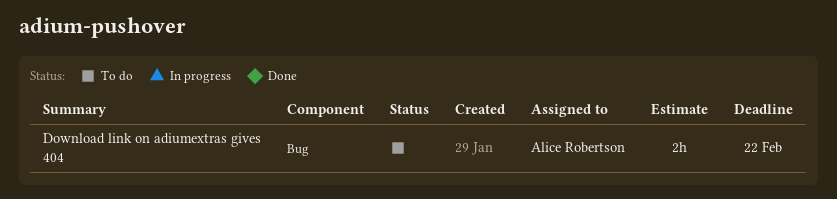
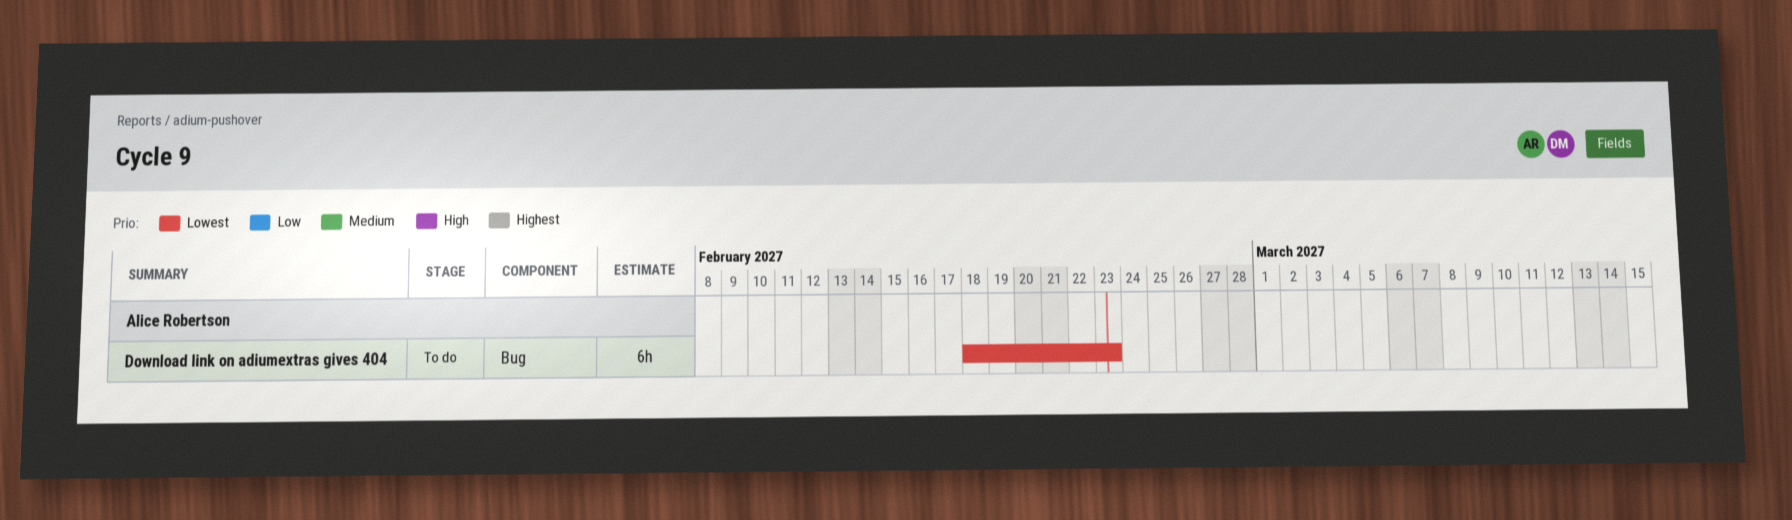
Download link on adiumextras gives 404, estimate: 2h -> 6h
Download link on adiumextras gives 404, due: Feb 22 -> Feb 23

